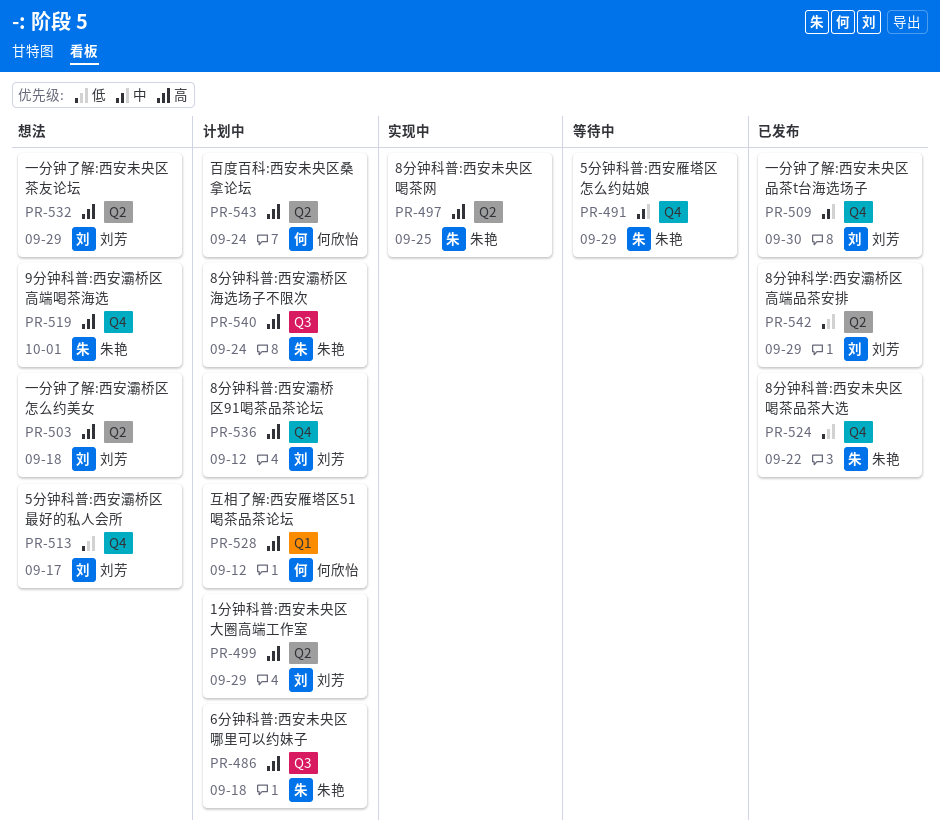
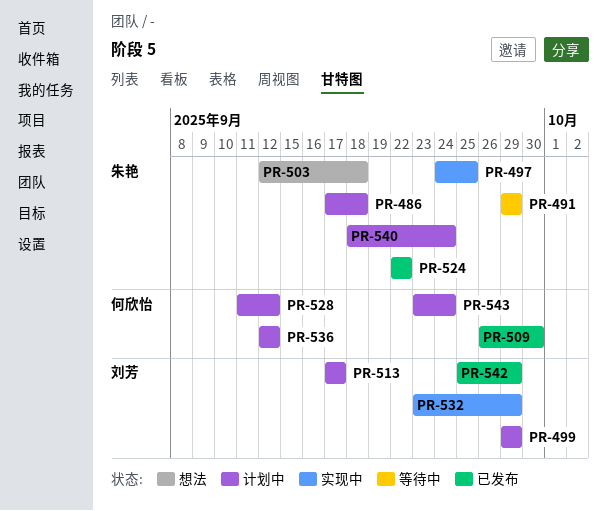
PR-503, owner: 刘芳 -> 朱艳
PR-509, owner: 刘芳 -> 何欣怡
PR-513, status: 想法 -> 计划中
PR-519: present -> none
PR-532, status: 想法 -> 实现中
PR-536, owner: 刘芳 -> 何欣怡

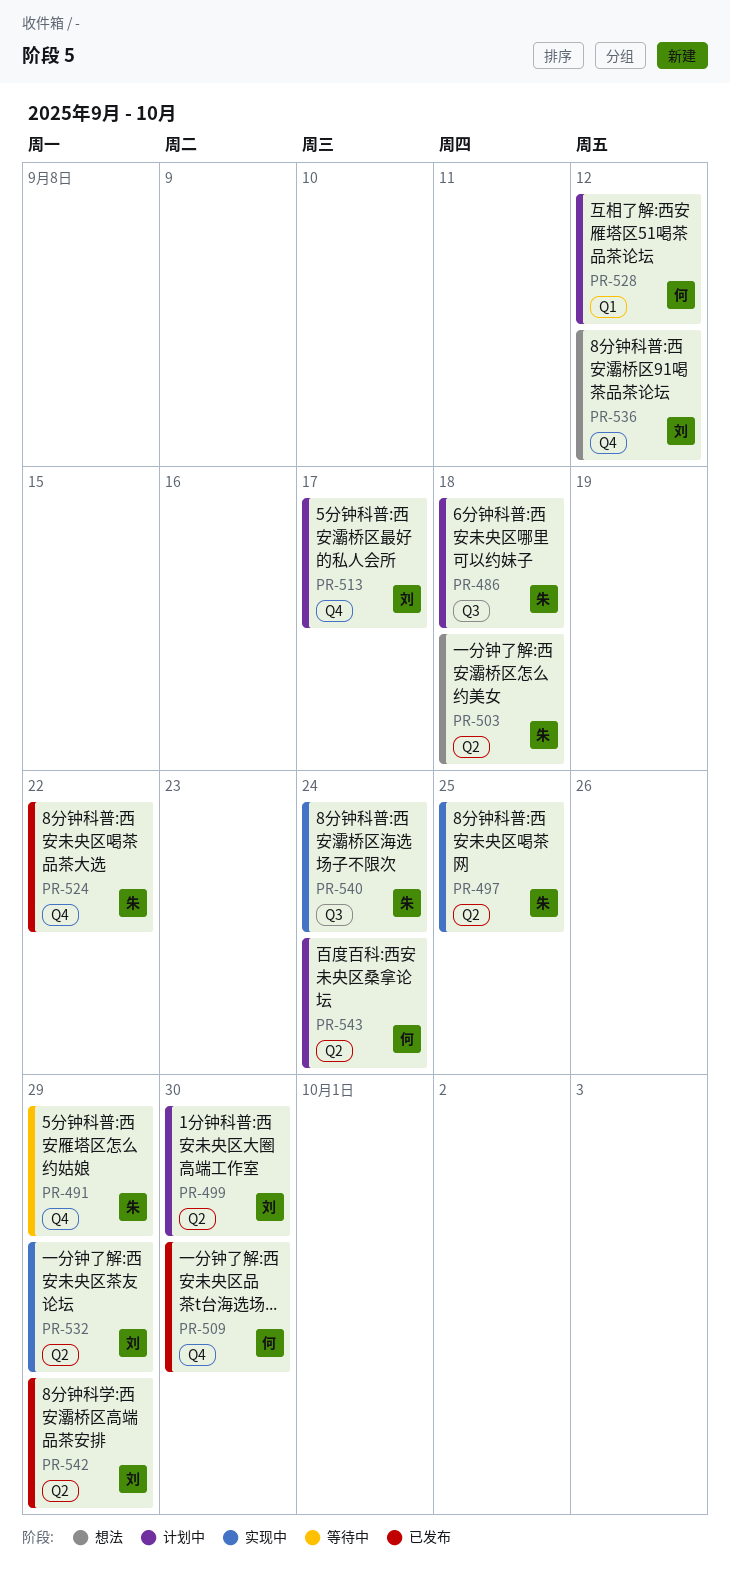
PR-499, due: Sep 29 -> Sep 30
PR-536, status: 计划中 -> 想法
PR-536, owner: 何欣怡 -> 刘芳
PR-540, status: 计划中 -> 实现中

